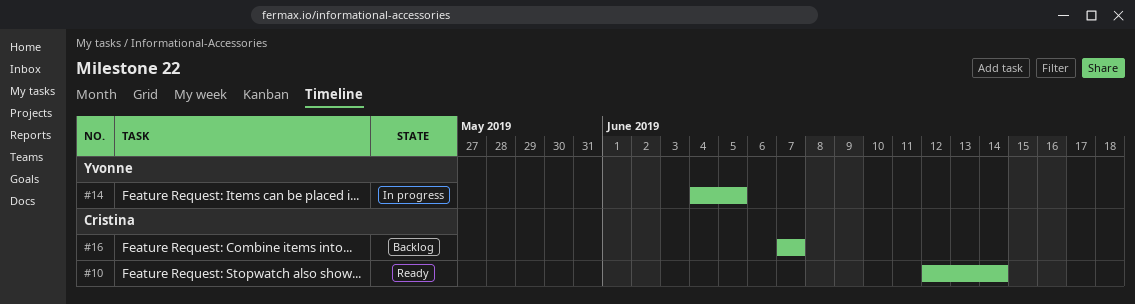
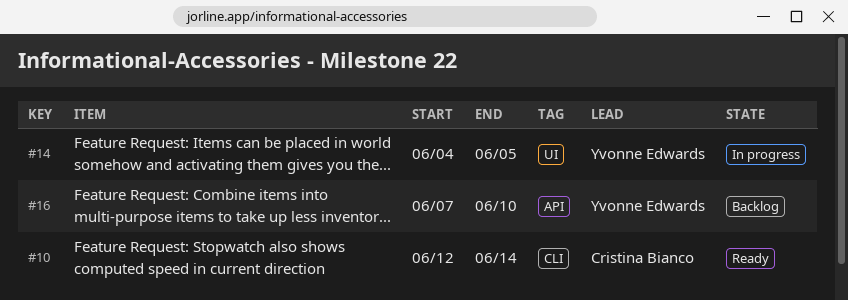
#16, owner: Cristina Bianco -> Yvonne Edwards
#16, due: Jun 7 -> Jun 10

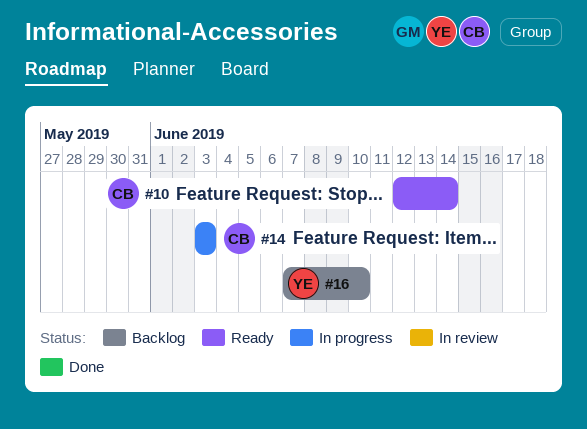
#14, owner: Yvonne Edwards -> Cristina Bianco
#14, start: Jun 4 -> Jun 3
#14, due: Jun 5 -> Jun 3

